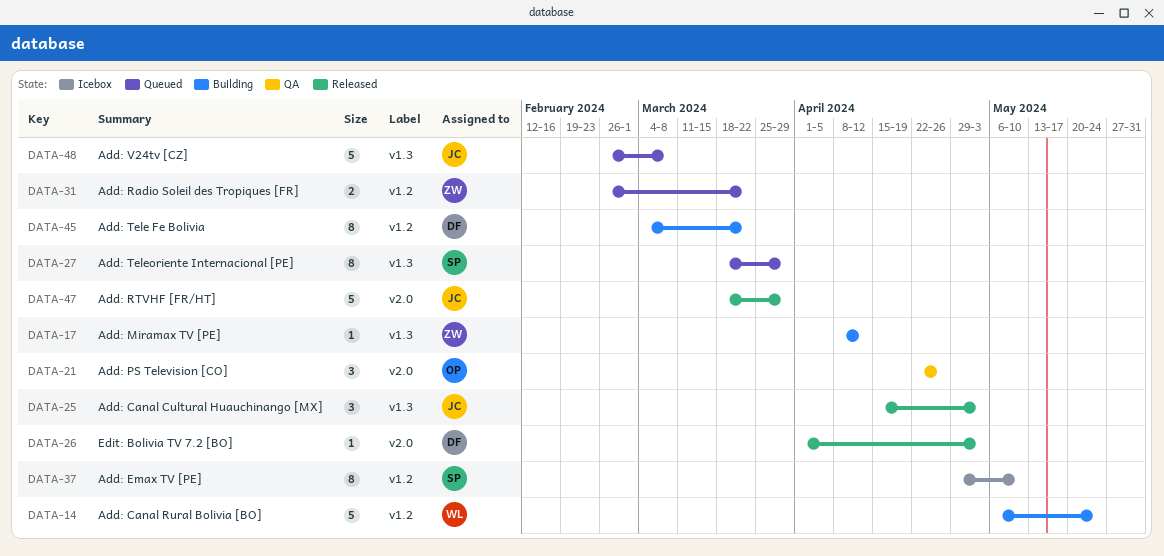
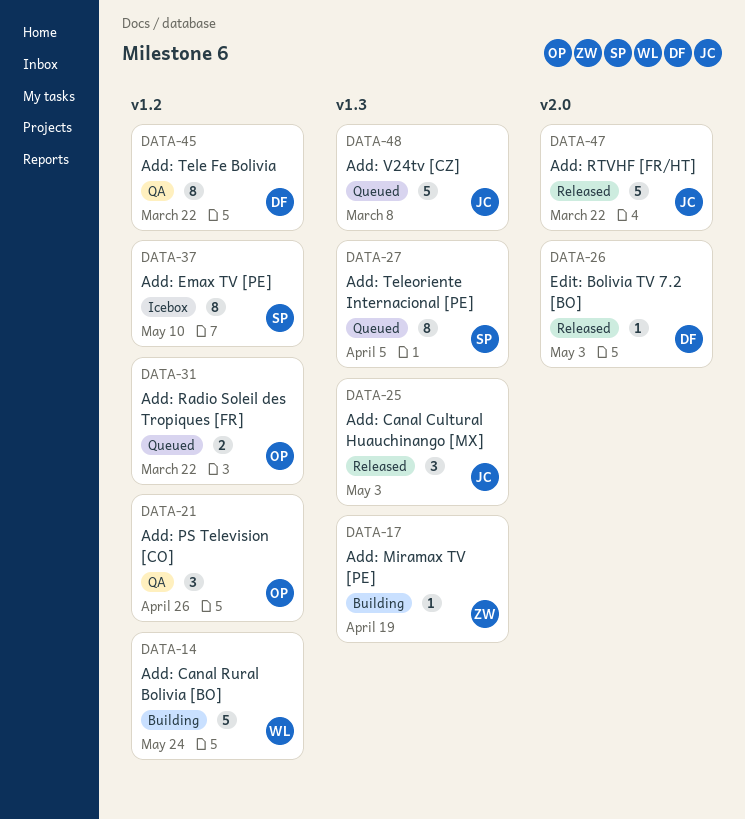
DATA-17, due: Apr 12 -> Apr 19
DATA-21, label: v2.0 -> v1.2
DATA-27, due: Mar 29 -> Apr 5
DATA-31, owner: ZW -> OP
DATA-45, status: Building -> QA
DATA-47, due: Mar 29 -> Mar 22

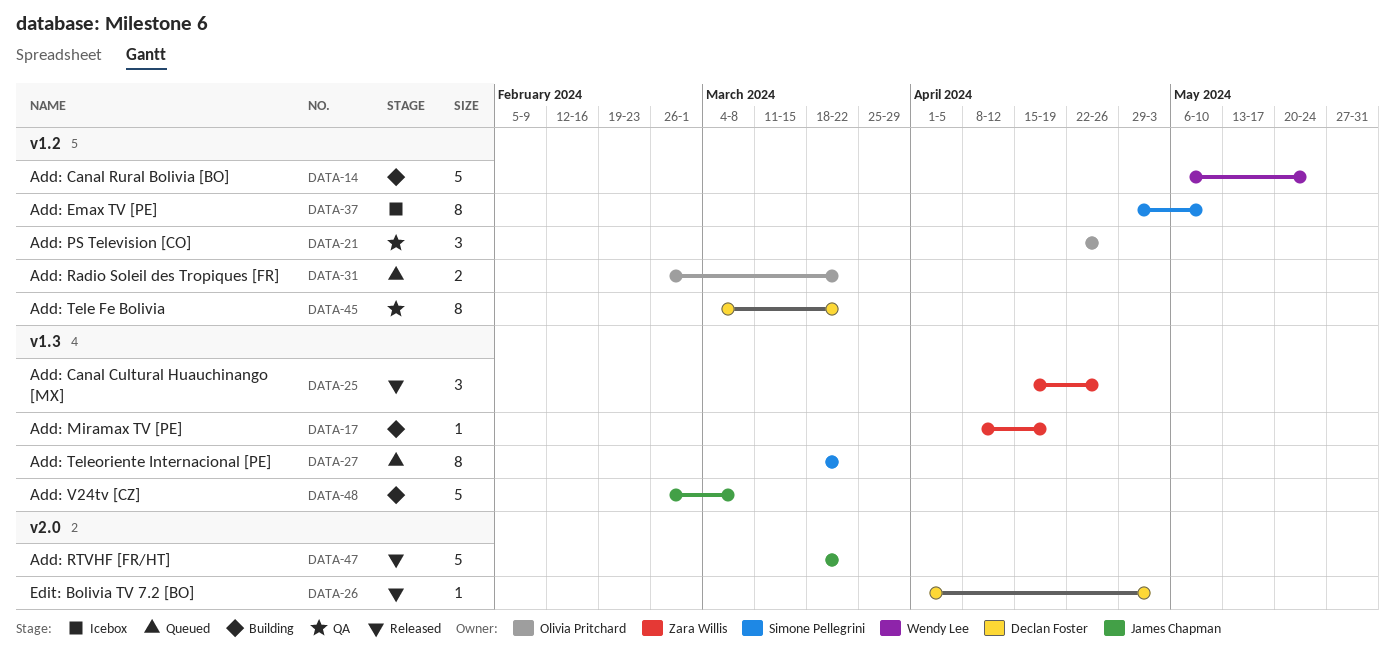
DATA-25, owner: James Chapman -> Zara Willis
DATA-25, due: May 3 -> Apr 26
DATA-27, due: Apr 5 -> Mar 22
DATA-48, status: Queued -> Building

